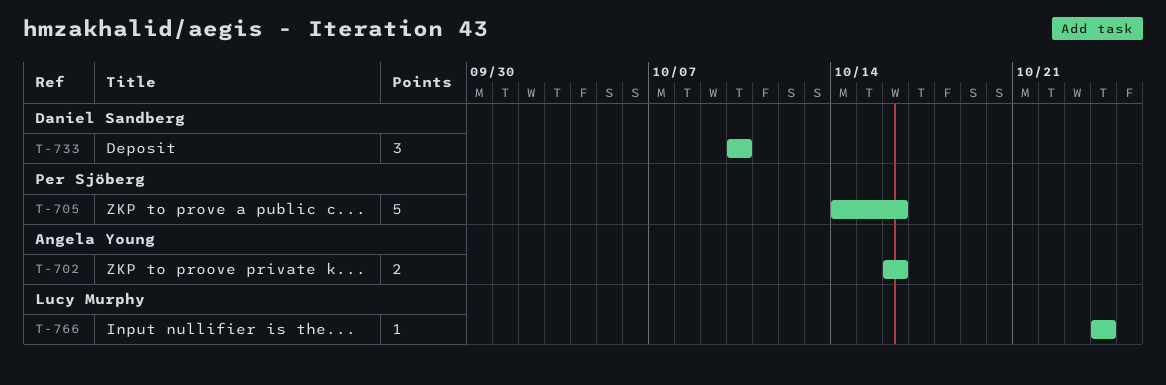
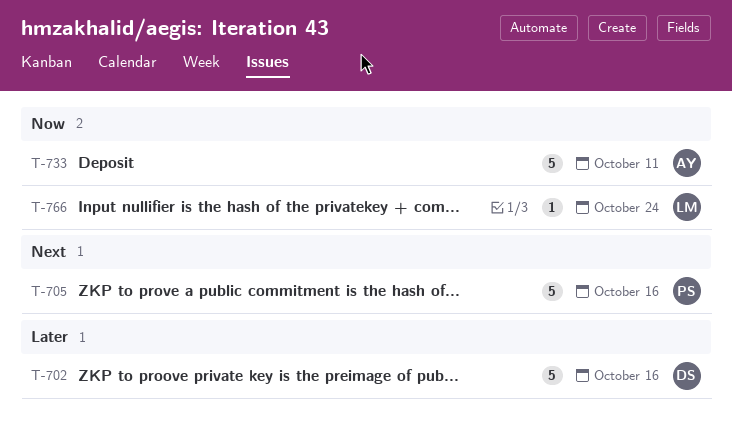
T-702, owner: Angela Young -> Daniel Sandberg
T-702, estimate: 2 -> 5
T-733, owner: Daniel Sandberg -> Angela Young
T-733, estimate: 3 -> 5
T-733, due: Oct 10 -> Oct 11

